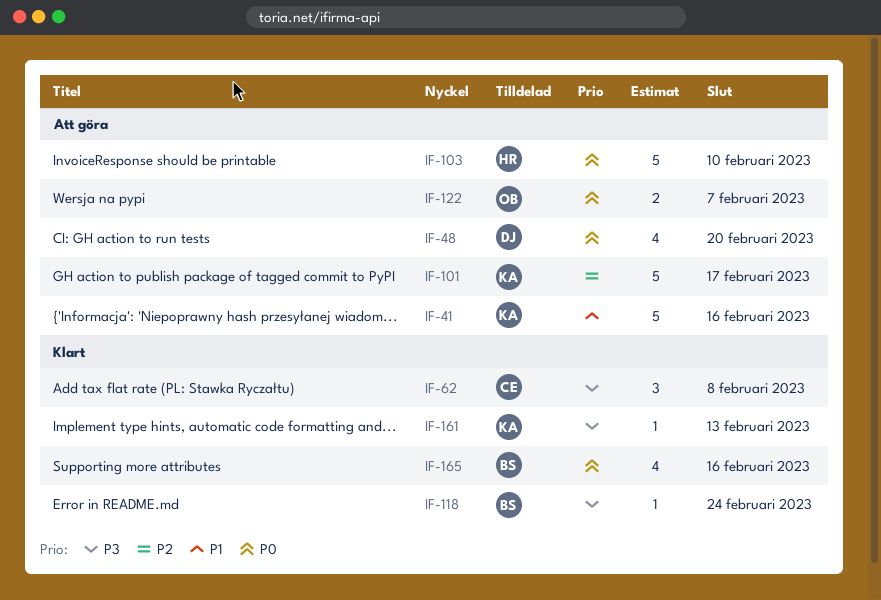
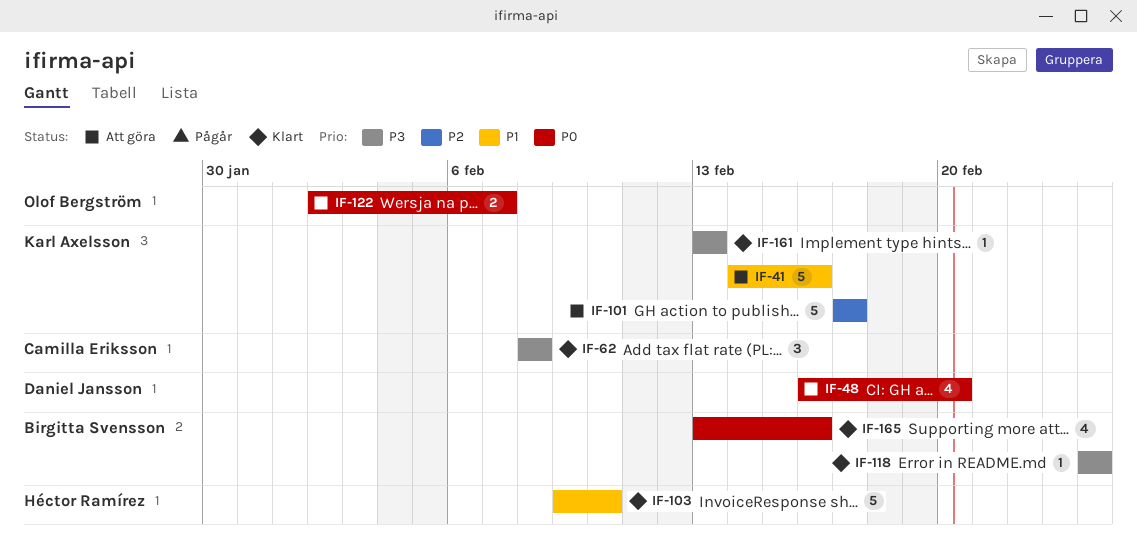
IF-103, status: Att göra -> Klart
IF-103, priority: P0 -> P1

